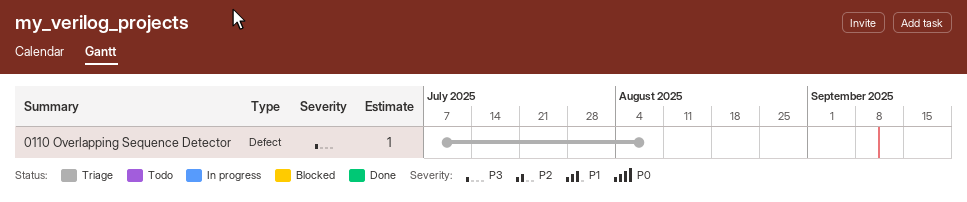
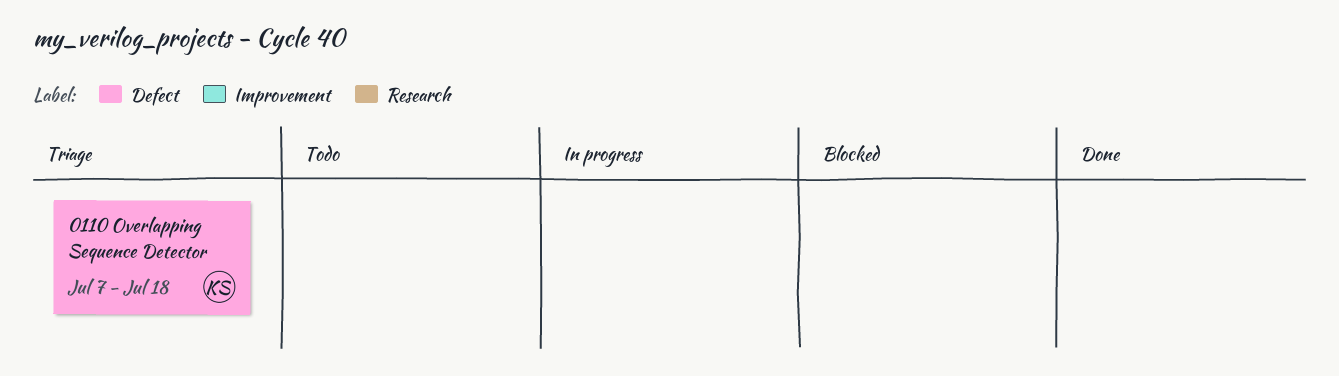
0110 Overlapping Sequence Detector, due: Aug 8 -> Jul 18

